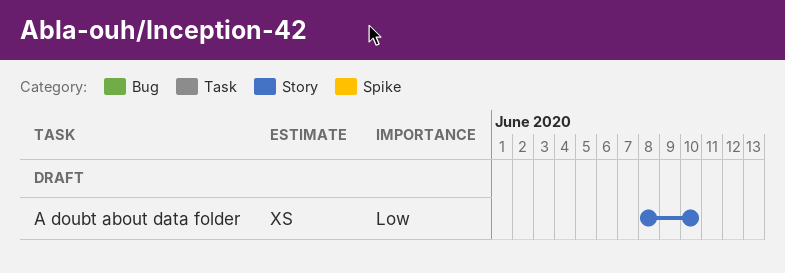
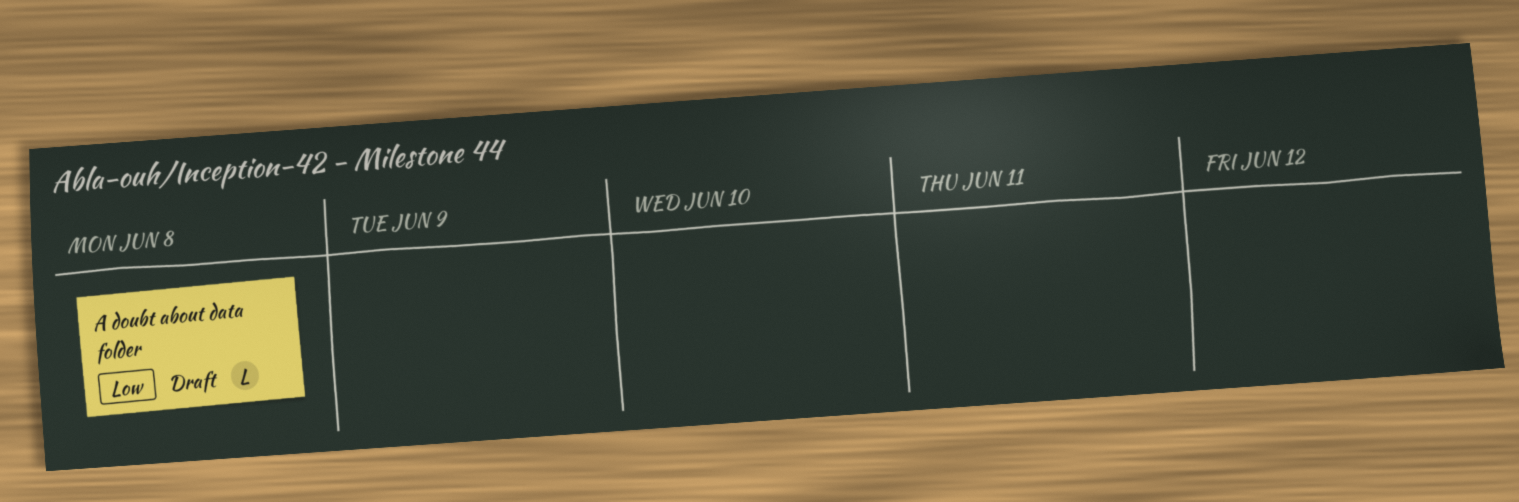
A doubt about data folder, estimate: XS -> L
A doubt about data folder, due: Jun 10 -> Jun 8

